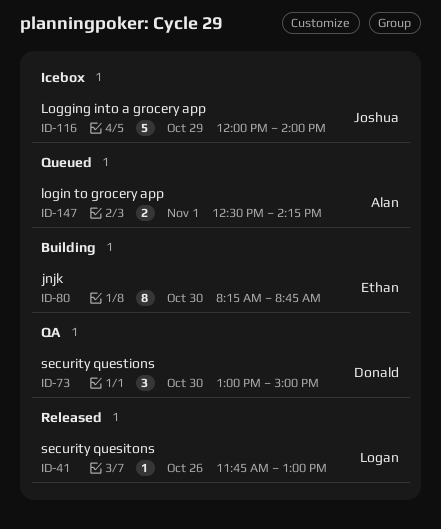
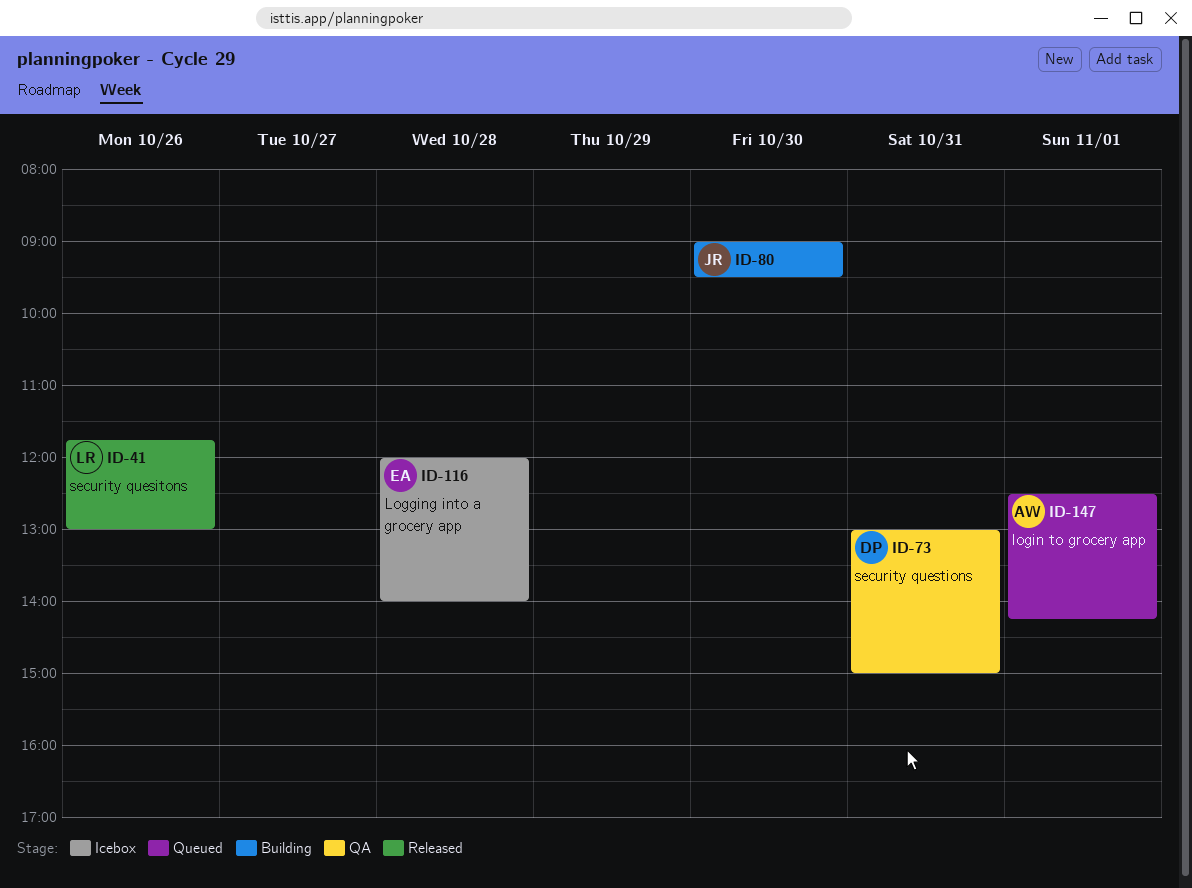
ID-73, day: Oct 30 -> Oct 31
ID-80, owner: Ethan -> Joshua
ID-80, begins: 08:15 -> 09:00
ID-80, ends: 08:45 -> 09:30
ID-116, owner: Joshua -> Ethan
ID-116, day: Oct 29 -> Oct 28

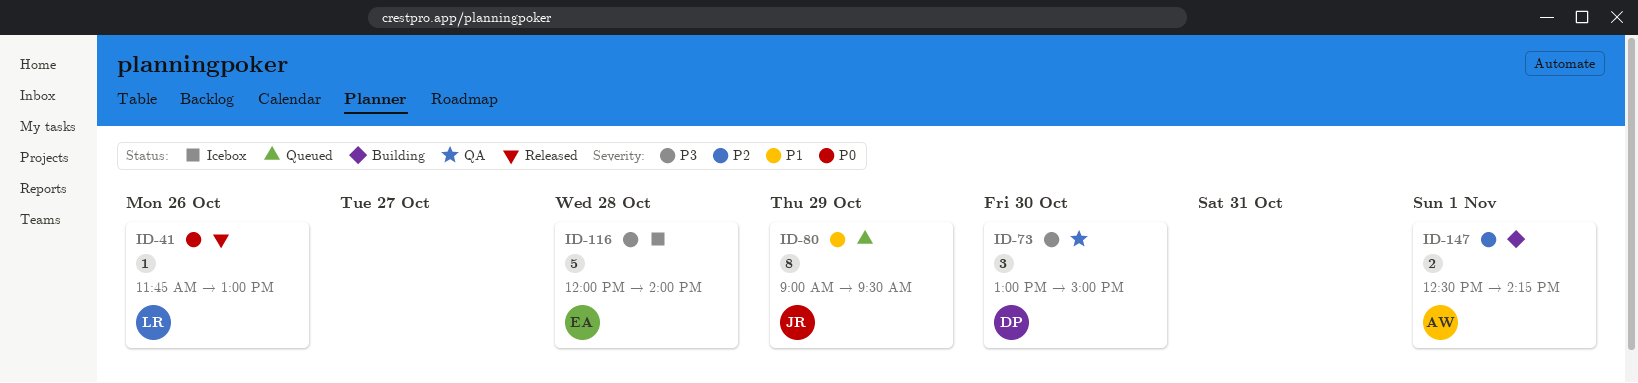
ID-73, day: Oct 31 -> Oct 30
ID-80, status: Building -> Queued
ID-80, day: Oct 30 -> Oct 29
ID-147, status: Queued -> Building

